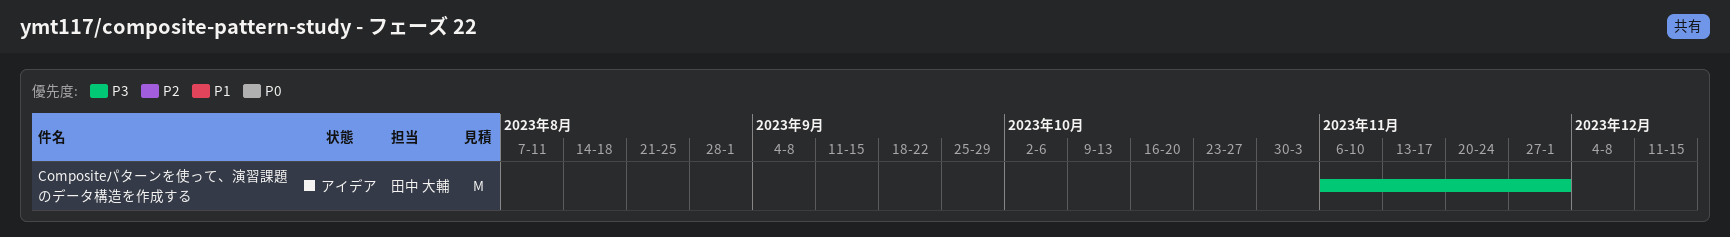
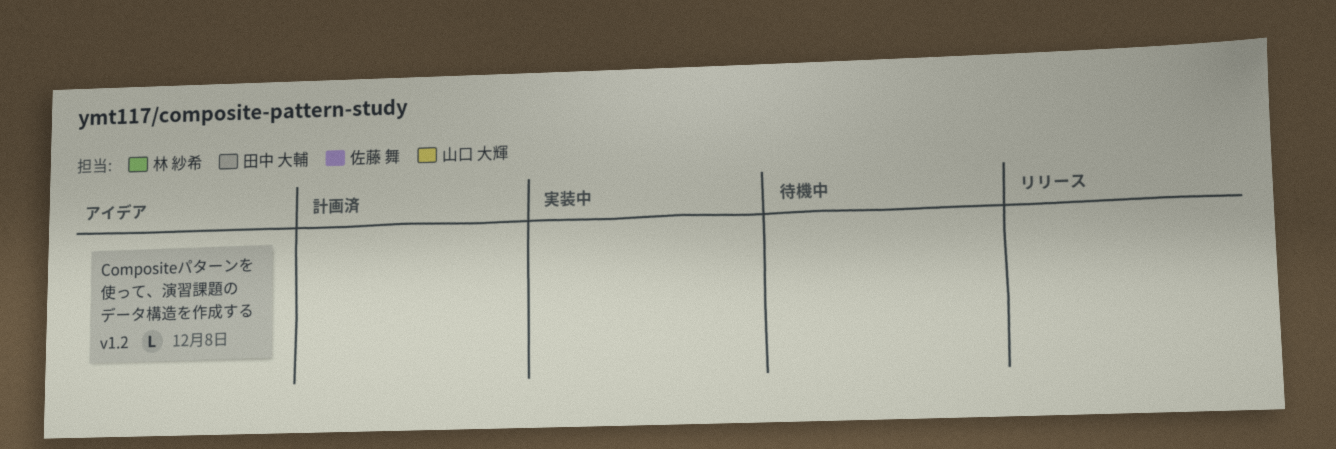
Compositeパターンを使って、演習課題のデータ構造を作成する, estimate: M -> L
Compositeパターンを使って、演習課題のデータ構造を作成する, due: Dec 1 -> Dec 8

